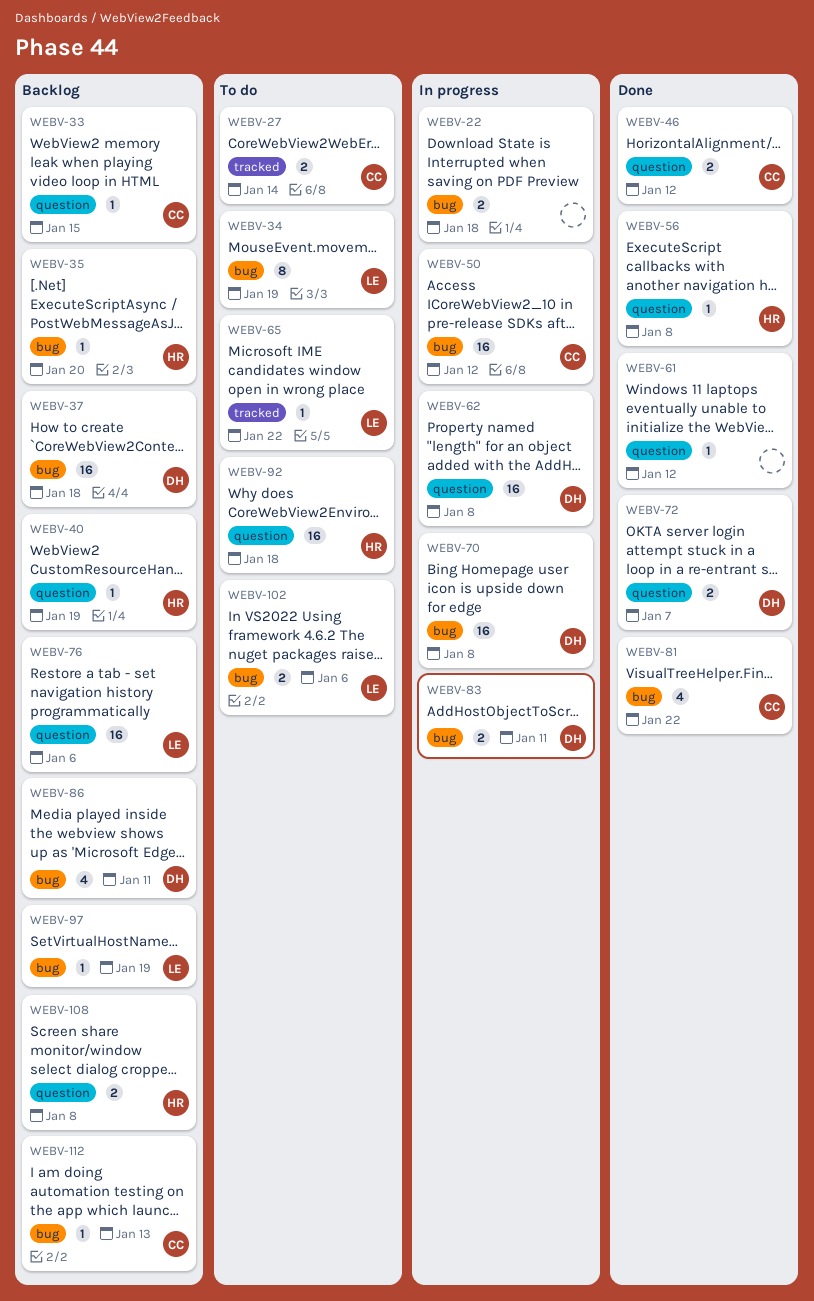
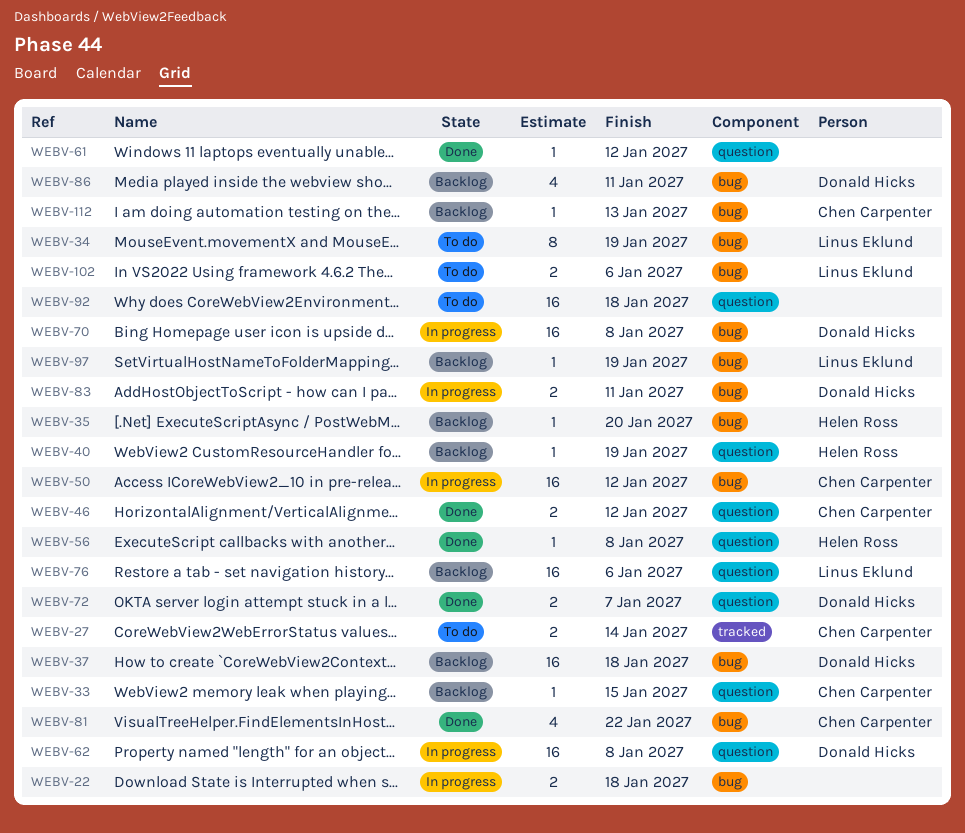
WEBV-65: present -> none
WEBV-92, owner: Helen Ross -> none
WEBV-108: present -> none

